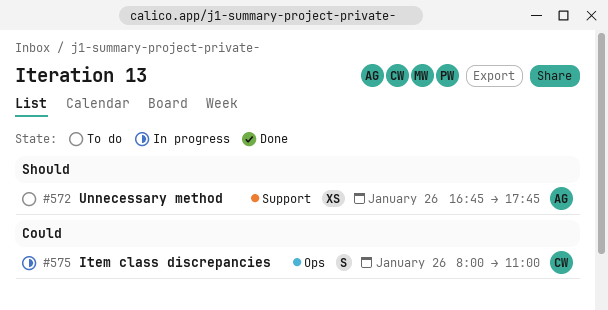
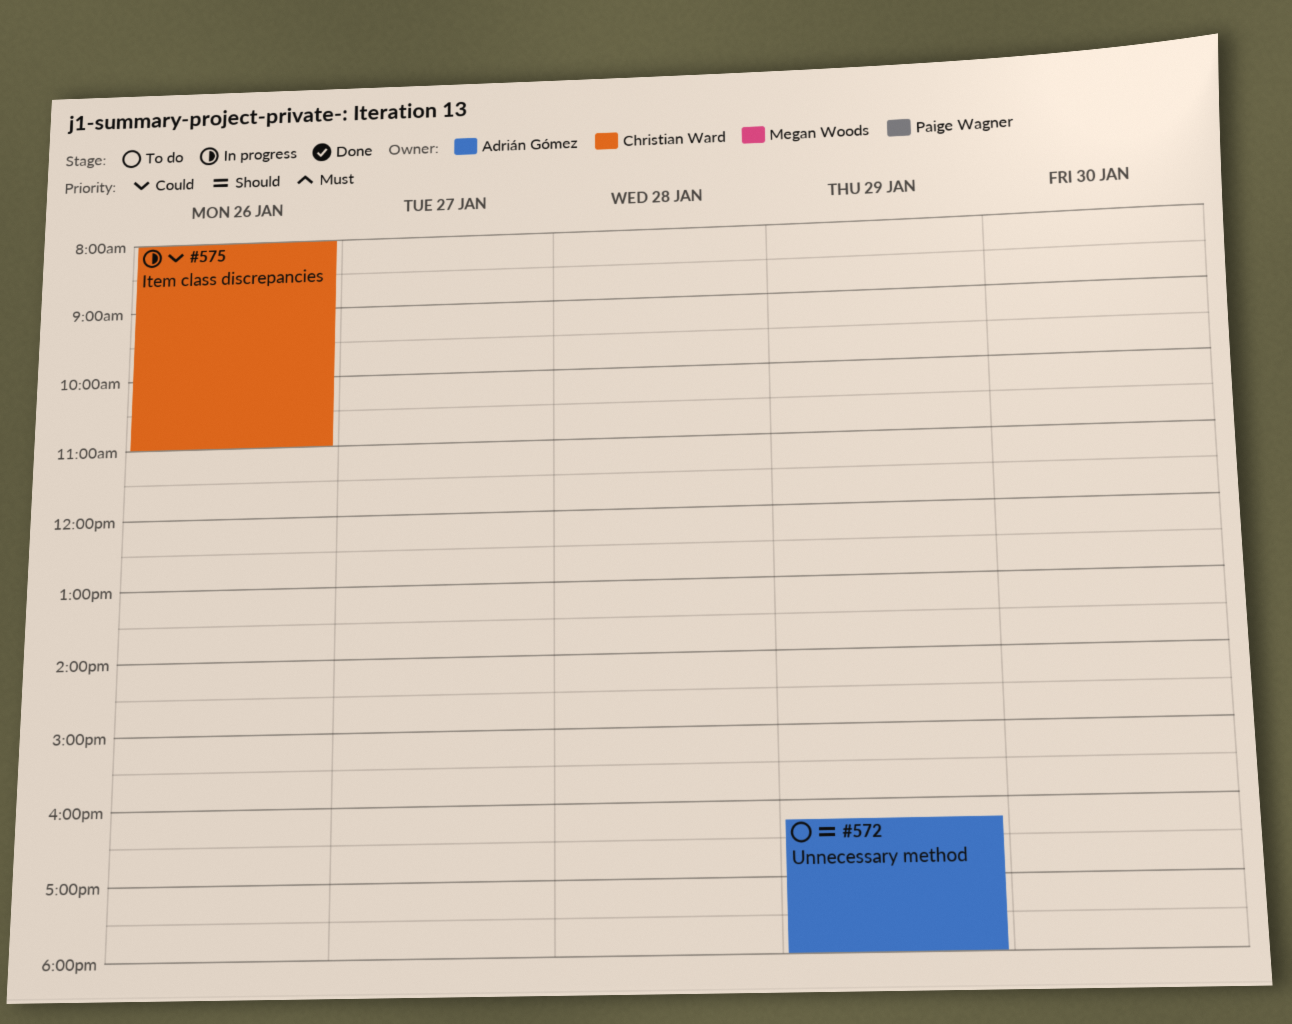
#572, day: Jan 26 -> Jan 29
#572, begins: 16:45 -> 16:15
#572, ends: 17:45 -> 18:00

